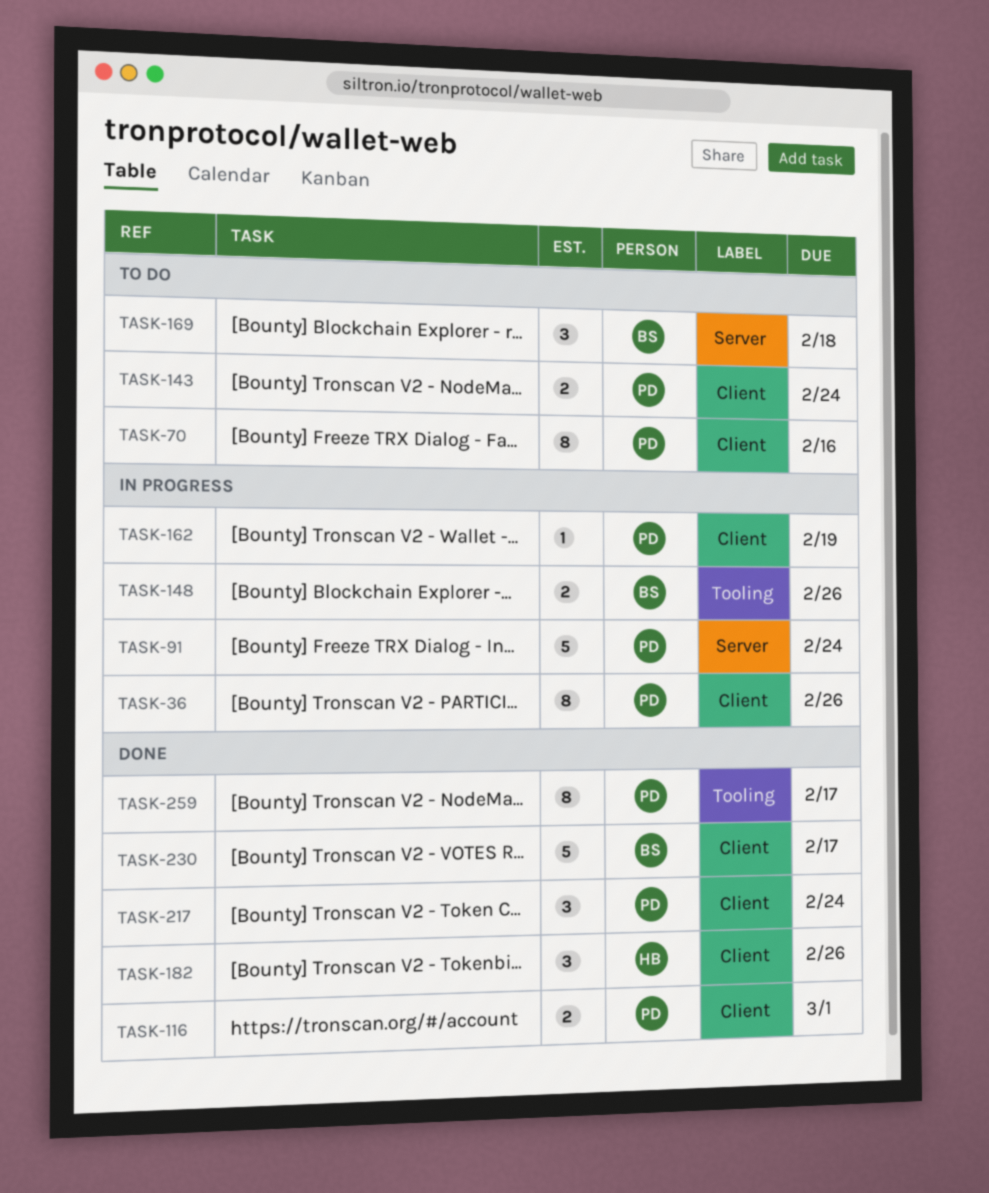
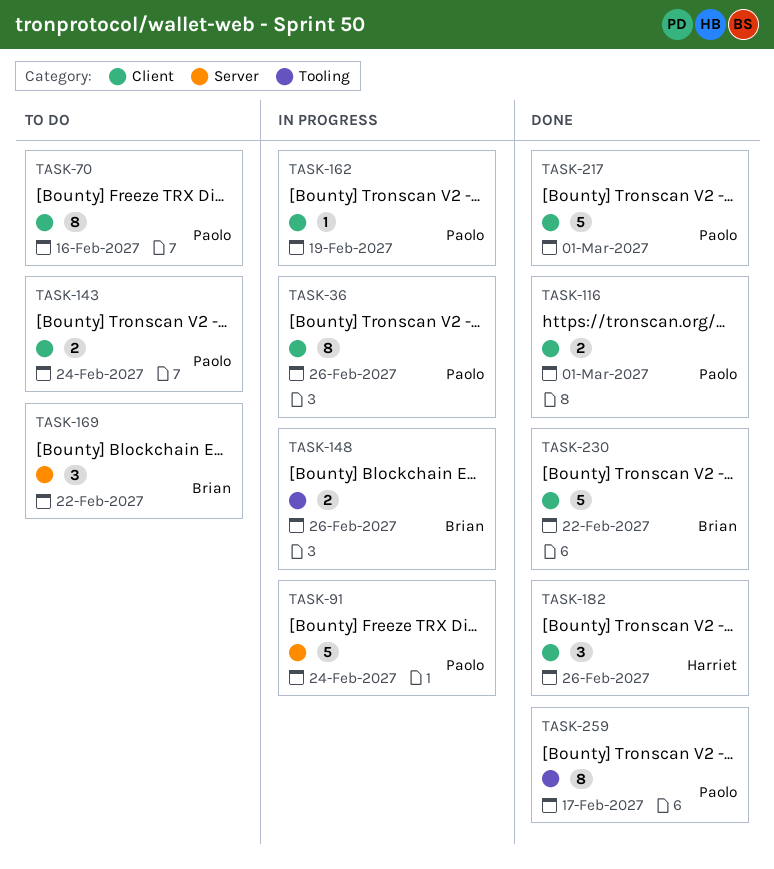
TASK-169, due: Feb 18 -> Feb 22
TASK-217, estimate: 3 -> 5
TASK-217, due: Feb 24 -> Mar 1
TASK-230, due: Feb 17 -> Feb 22

